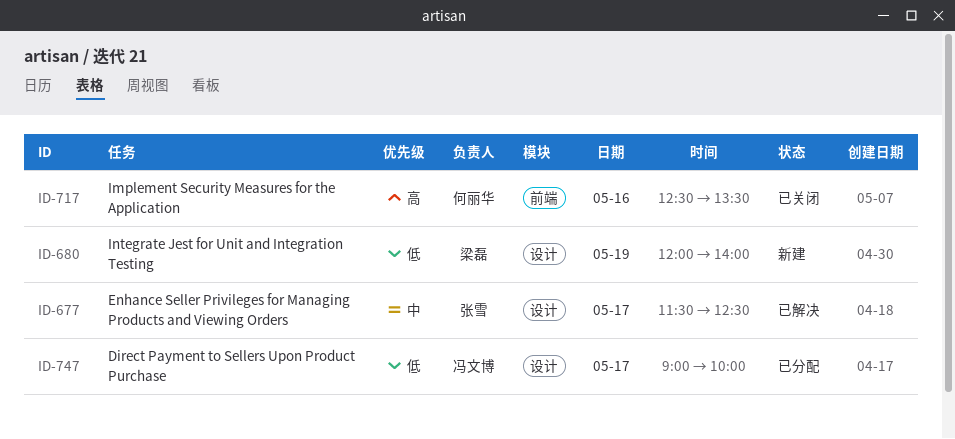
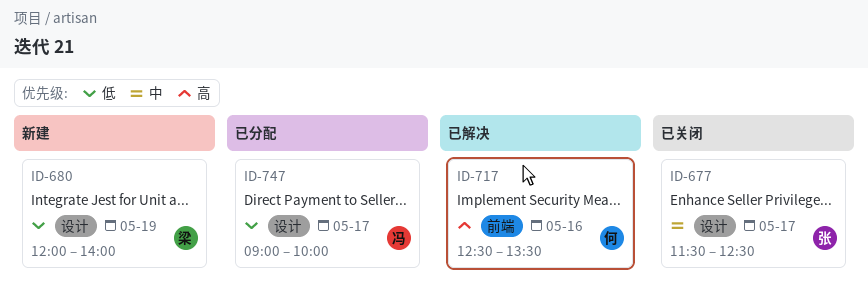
ID-677, status: 已解决 -> 已关闭
ID-717, status: 已关闭 -> 已解决

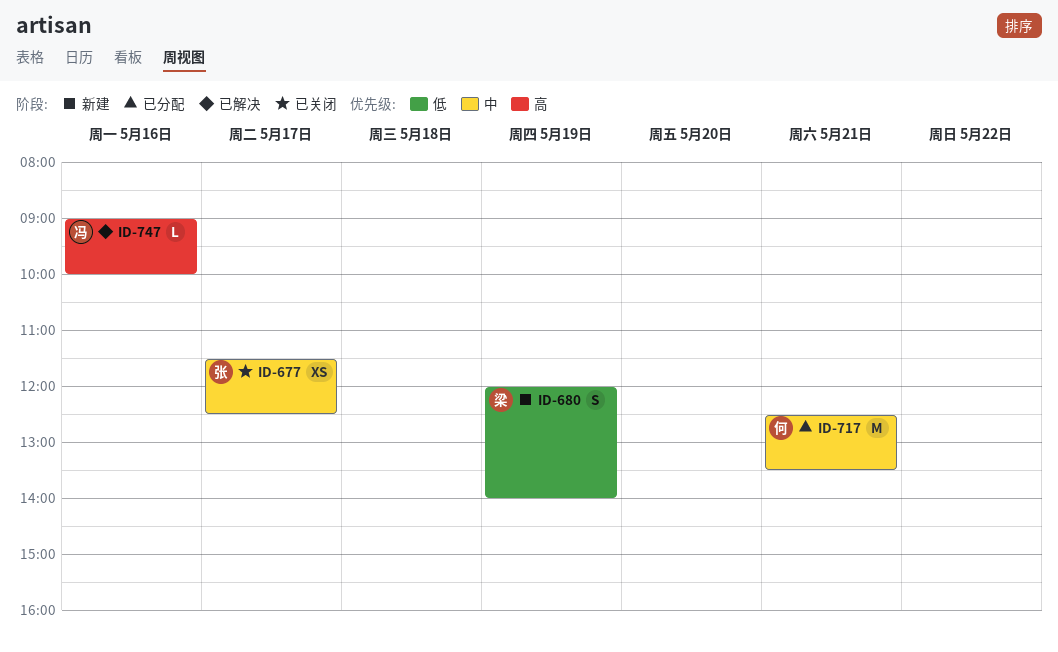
ID-717, status: 已解决 -> 已分配
ID-717, priority: 高 -> 中
ID-717, day: May 16 -> May 21
ID-747, status: 已分配 -> 已解决
ID-747, priority: 低 -> 高
ID-747, day: May 17 -> May 16

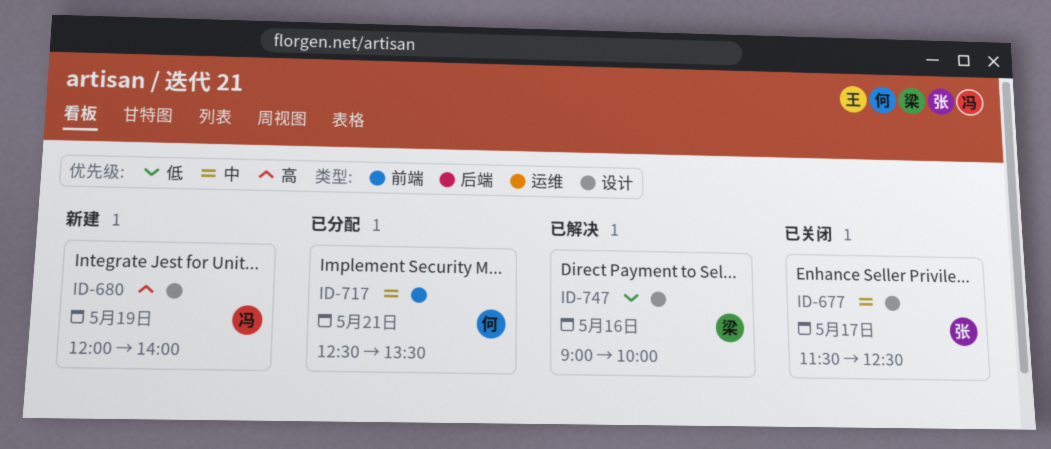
ID-680, owner: 梁 -> 冯
ID-680, priority: 低 -> 高
ID-747, owner: 冯 -> 梁
ID-747, priority: 高 -> 低

